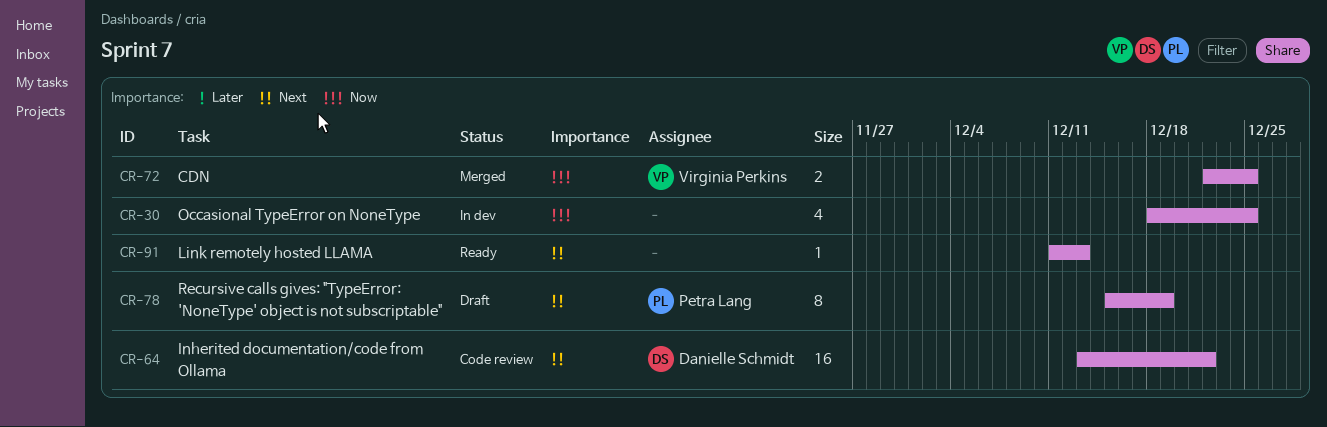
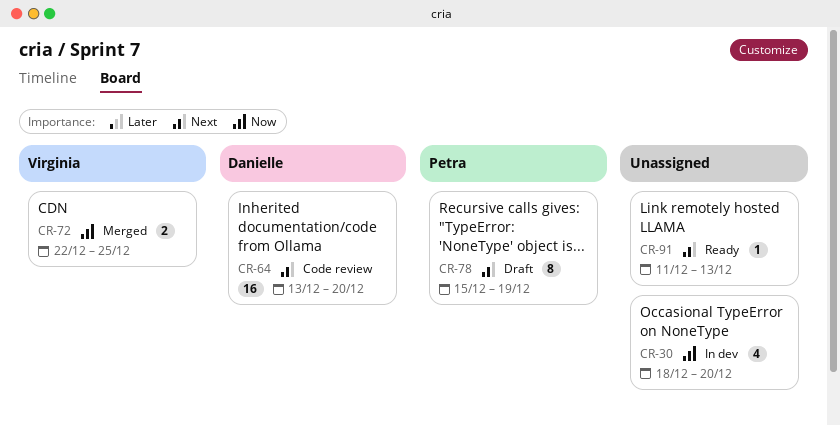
CR-30, due: Dec 25 -> Dec 20
CR-64, due: Dec 22 -> Dec 20

